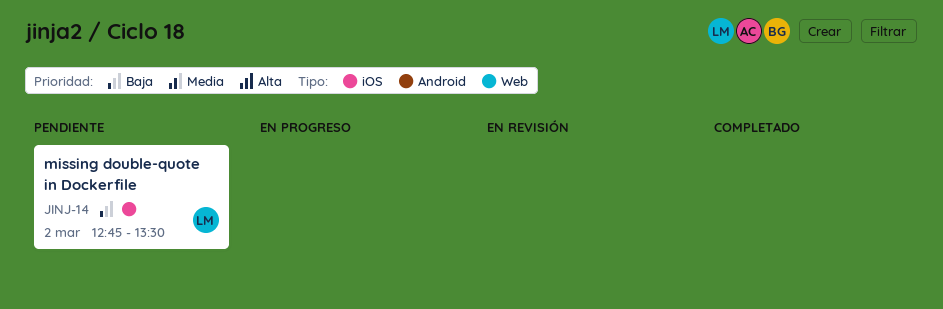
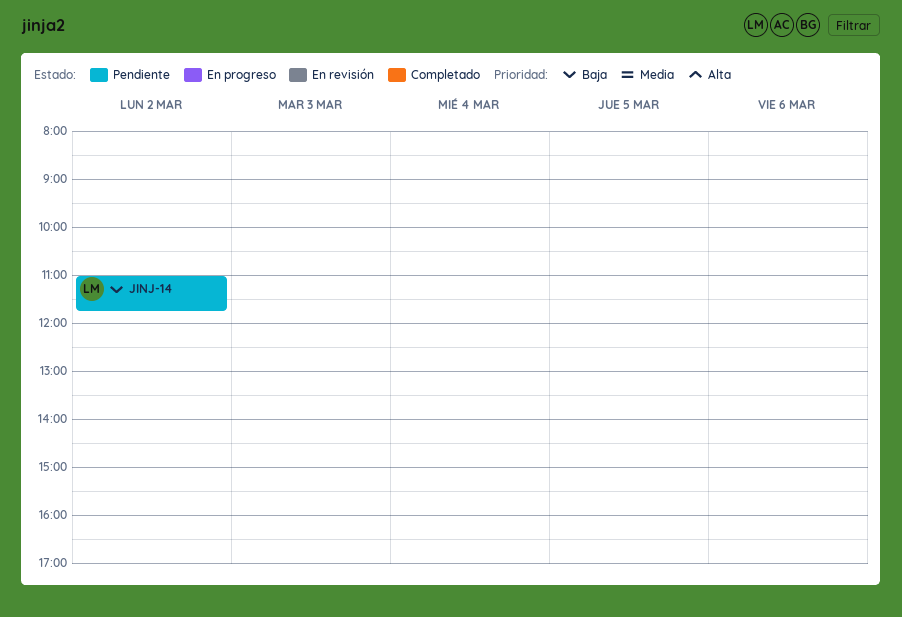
JINJ-14, begins: 12:45 -> 11:00
JINJ-14, ends: 13:30 -> 11:45

